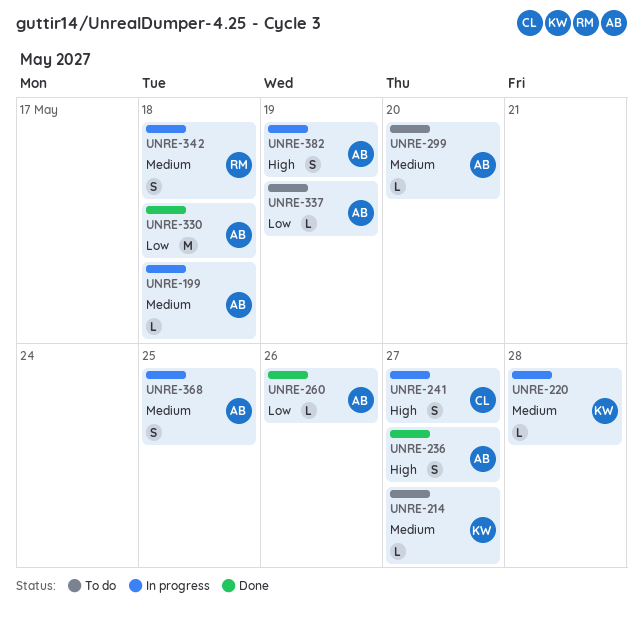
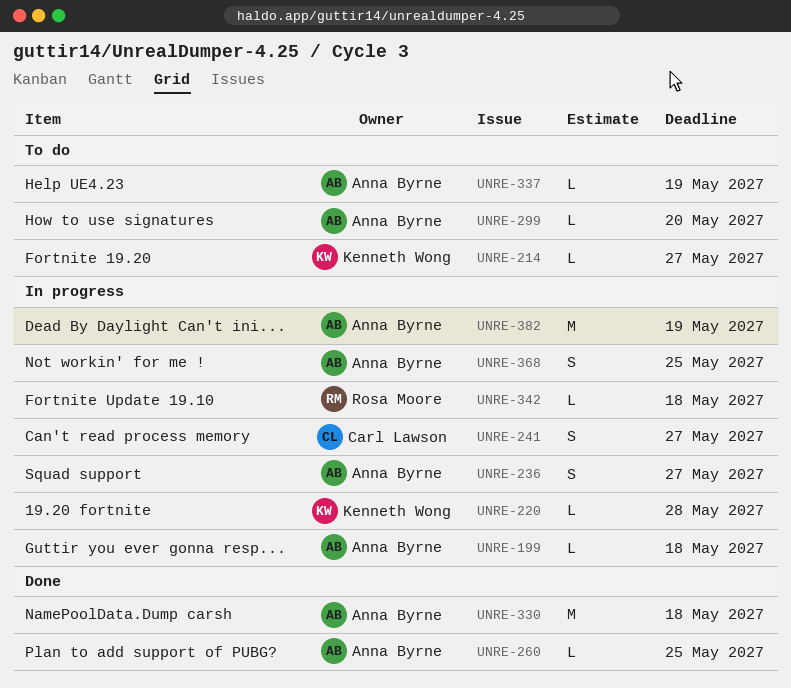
UNRE-236, status: Done -> In progress
UNRE-260, due: May 26 -> May 25
UNRE-342, estimate: S -> L
UNRE-382, estimate: S -> M

